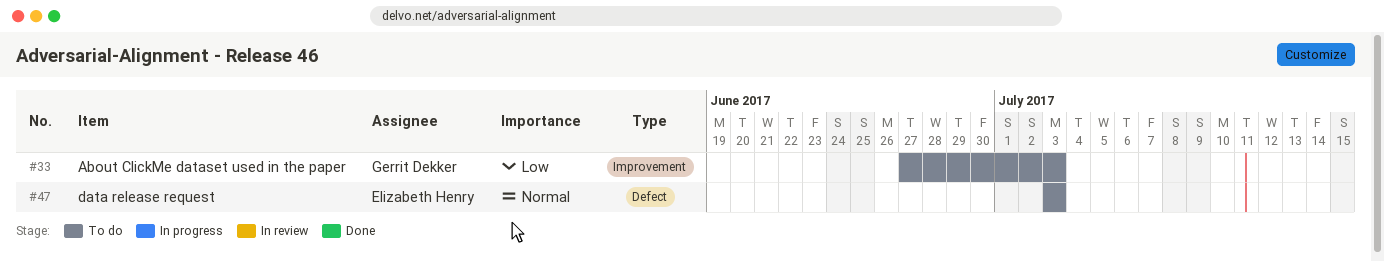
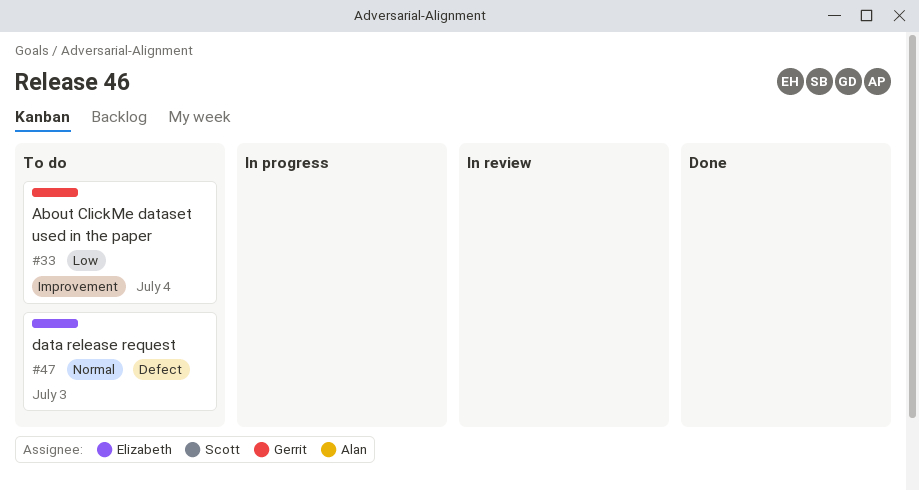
#33, due: Jul 3 -> Jul 4

